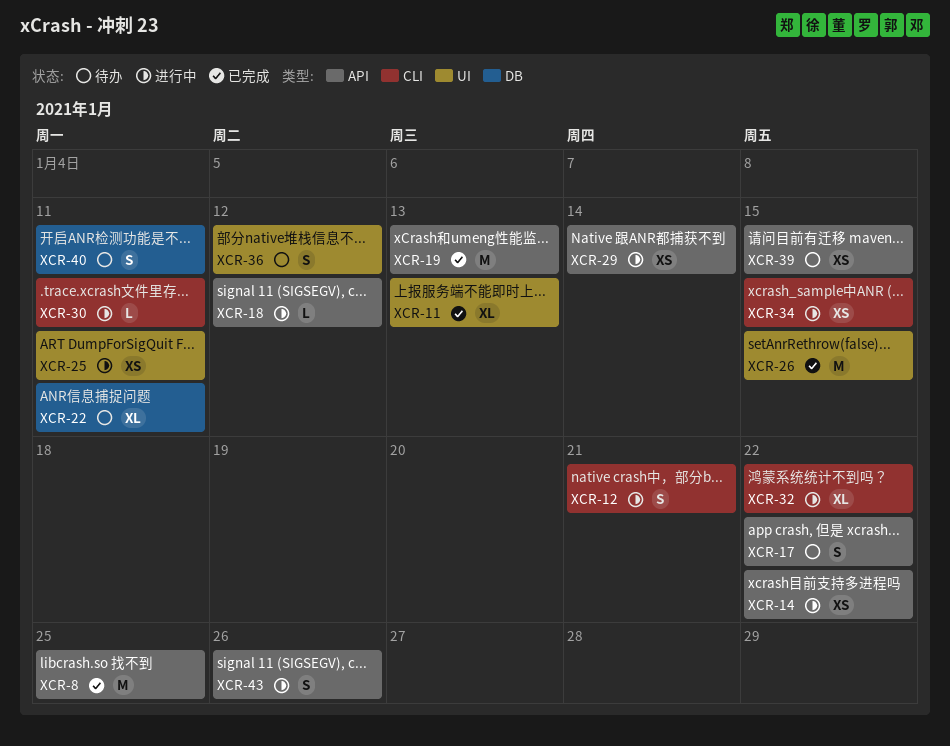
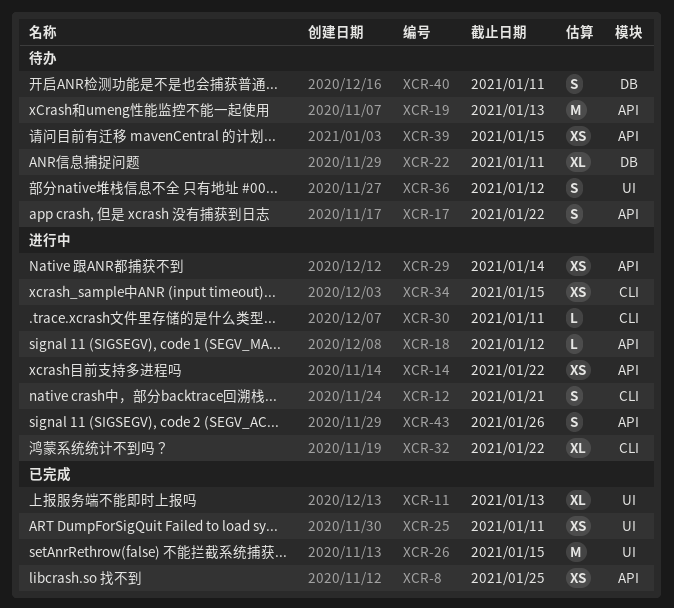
XCR-8, estimate: M -> XS
XCR-19, status: 已完成 -> 待办
XCR-25, status: 进行中 -> 已完成

